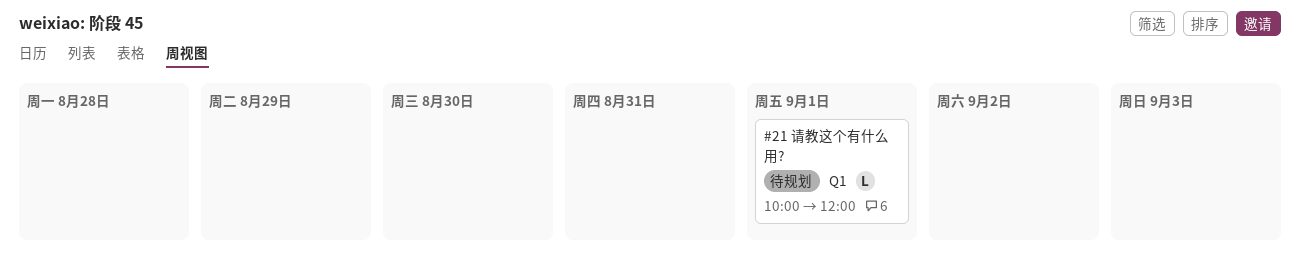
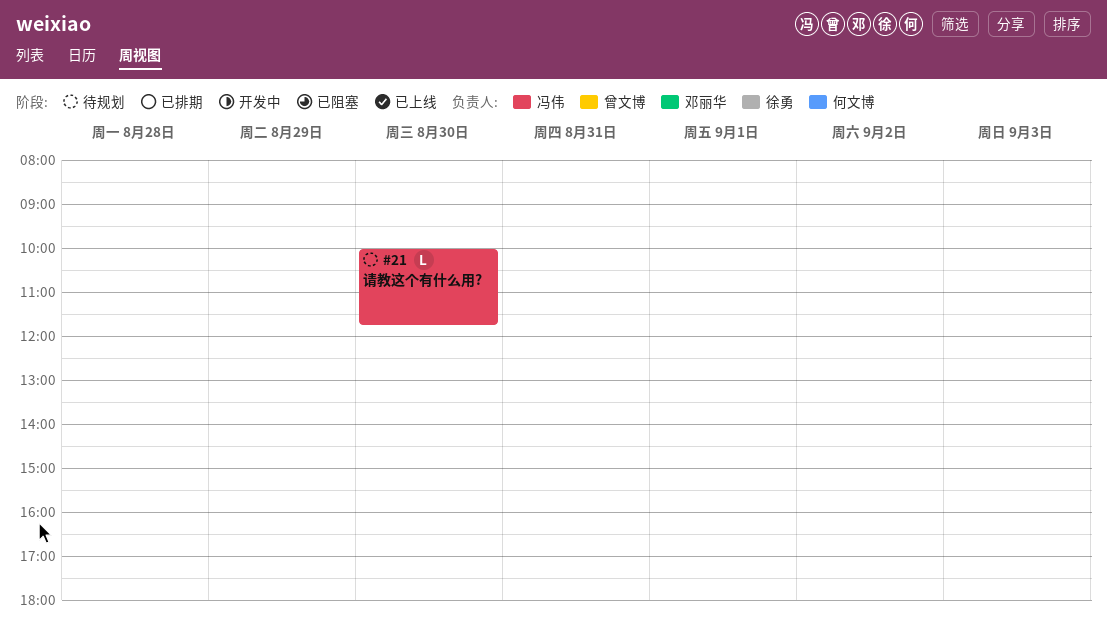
#21, day: Sep 1 -> Aug 30
#21, ends: 12:00 -> 11:45

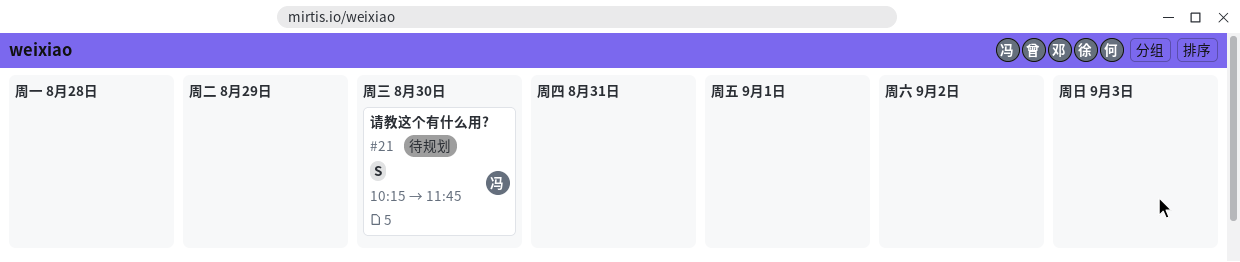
#21, estimate: L -> S
#21, begins: 10:00 -> 10:15

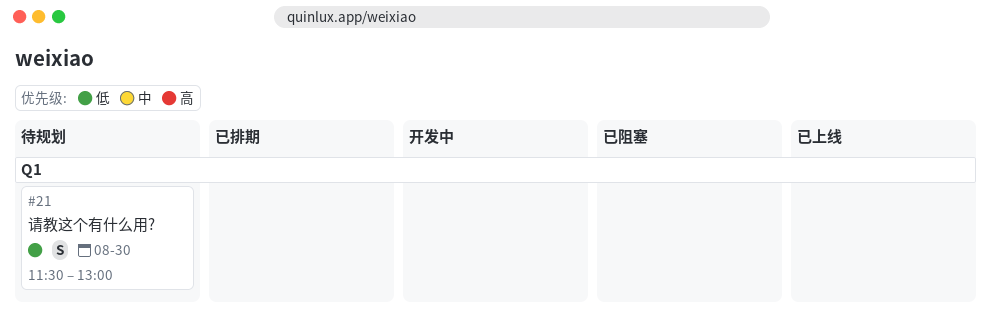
#21, begins: 10:15 -> 11:30
#21, ends: 11:45 -> 13:00

